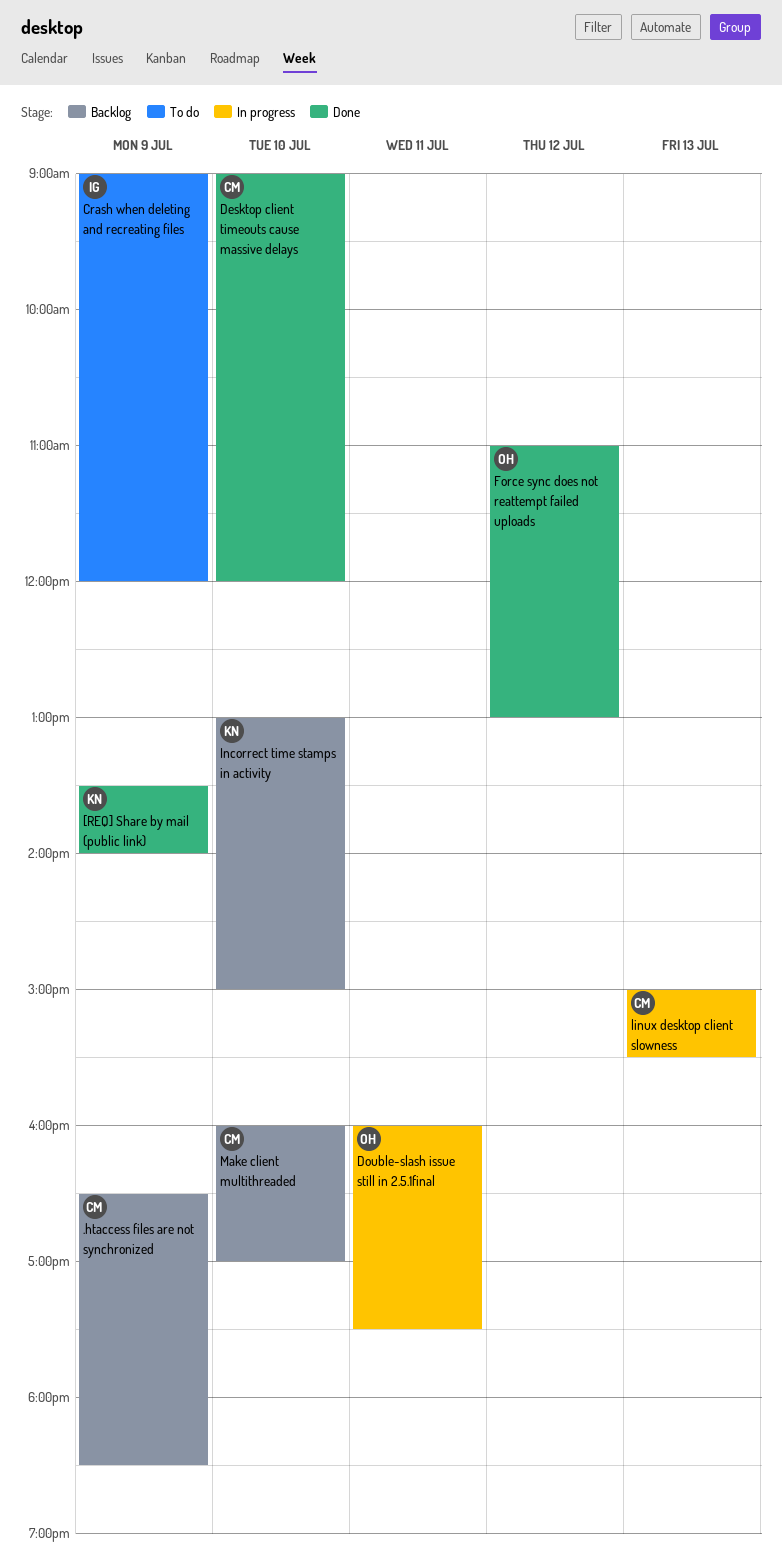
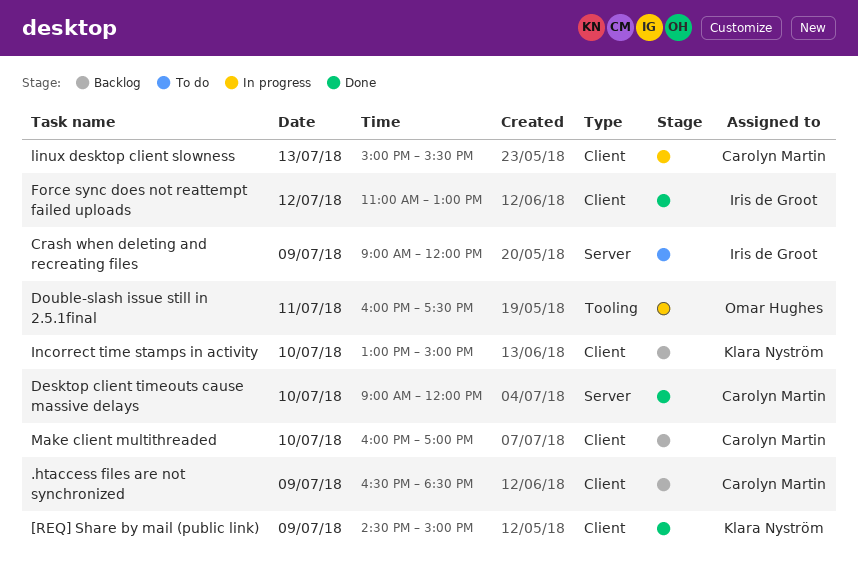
[REQ] Share by mail (public link), begins: 13:30 -> 14:30
[REQ] Share by mail (public link), ends: 14:00 -> 15:00
Force sync does not reattempt failed uploads, owner: Omar Hughes -> Iris de Groot

